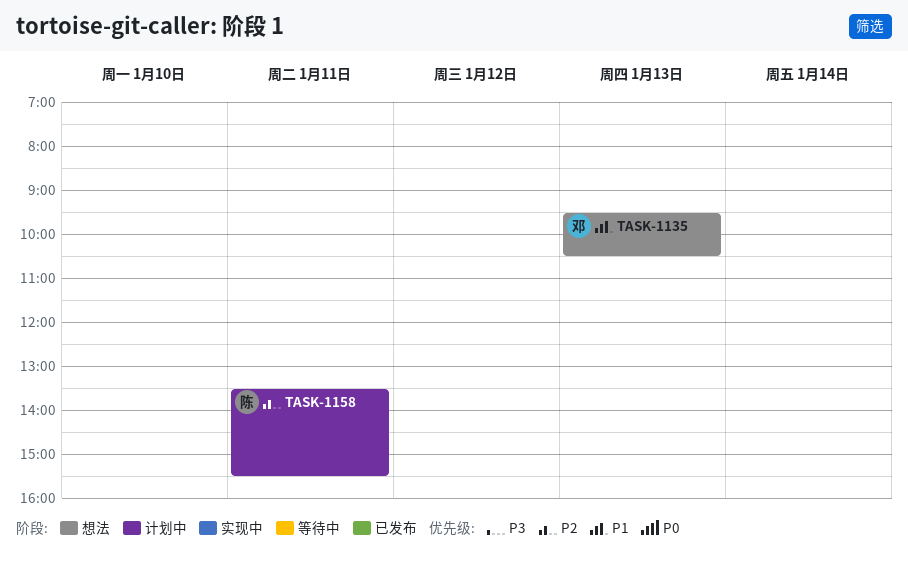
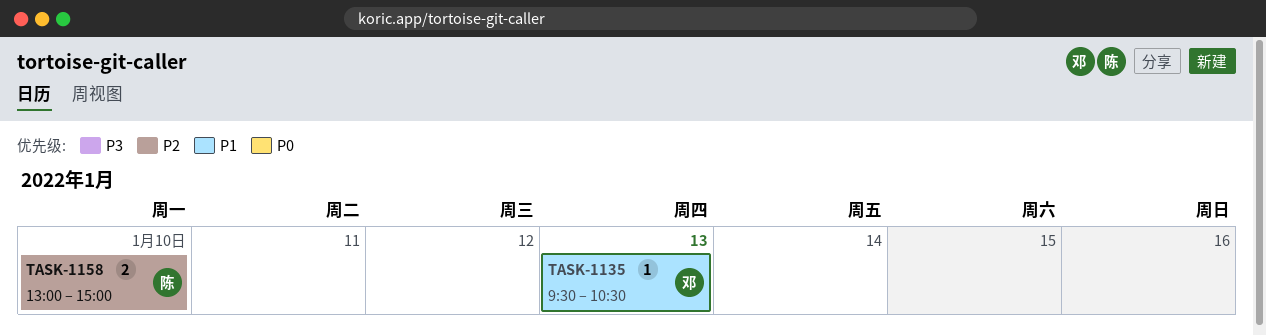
TASK-1158, day: Jan 11 -> Jan 10
TASK-1158, begins: 13:30 -> 13:00
TASK-1158, ends: 15:30 -> 15:00

